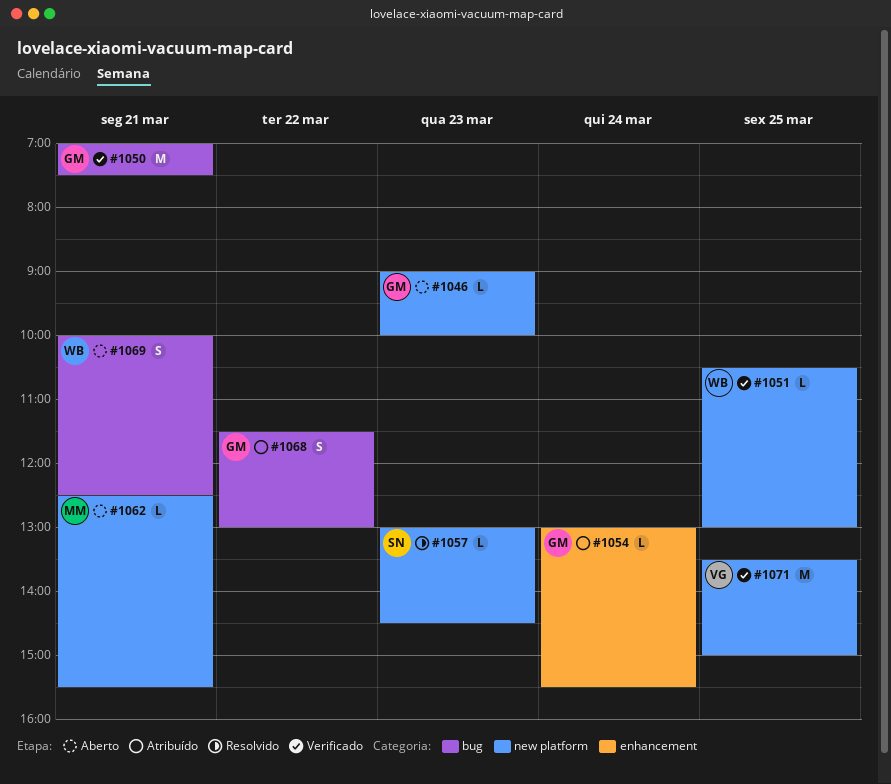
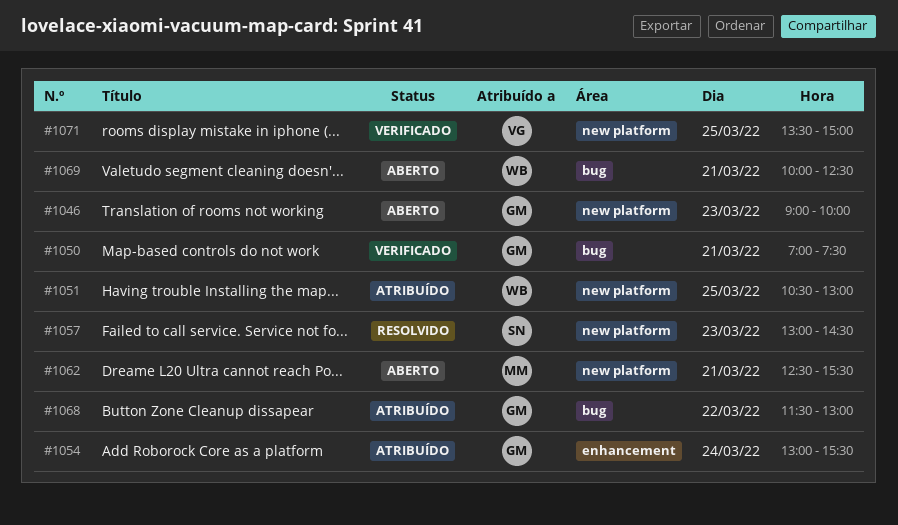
#1051, status: Verificado -> Atribuído

